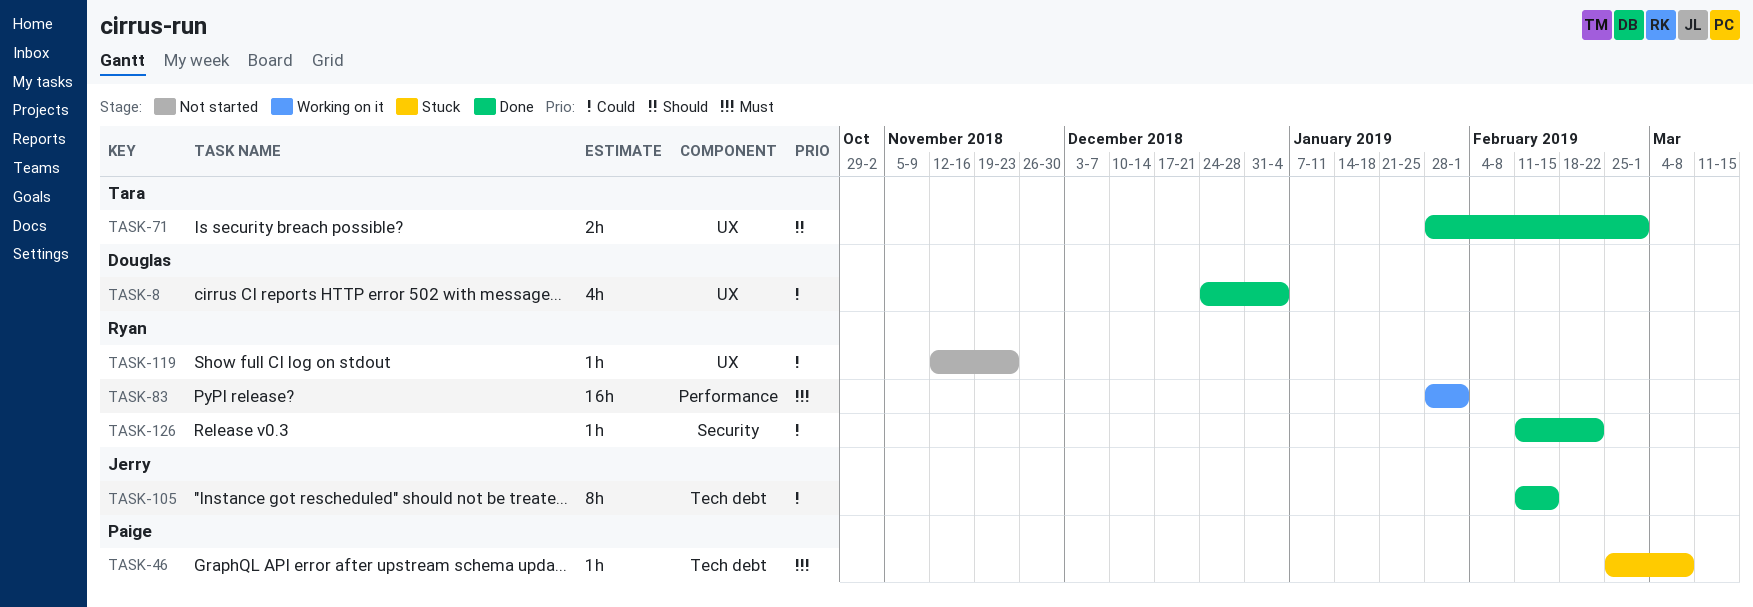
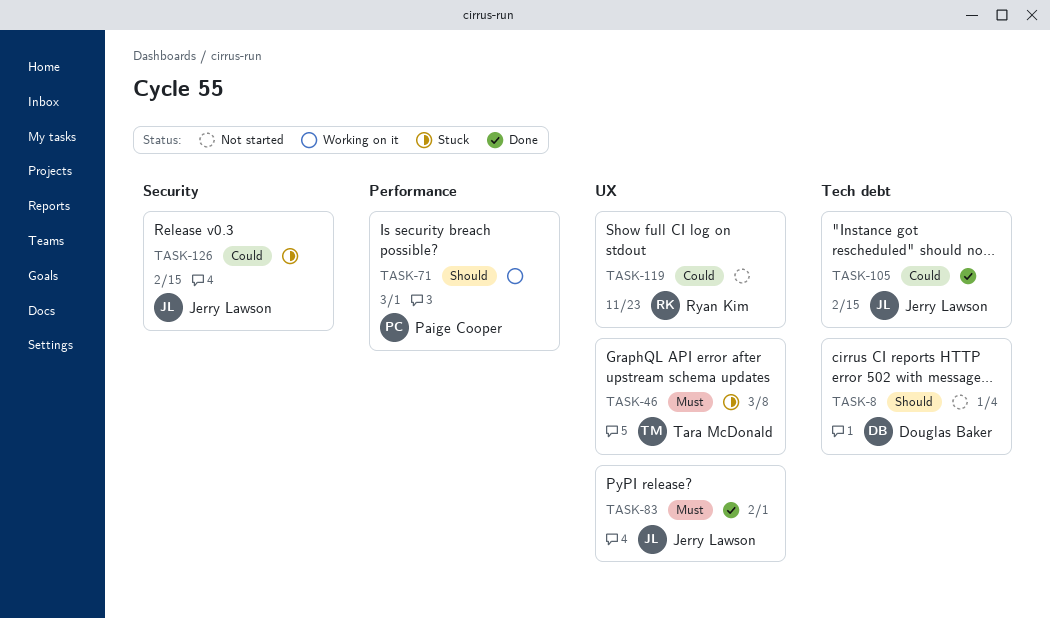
TASK-8, status: Done -> Not started
TASK-8, priority: Could -> Should
TASK-8, label: UX -> Tech debt
TASK-46, owner: Paige Cooper -> Tara McDonald
TASK-46, label: Tech debt -> UX
TASK-71, status: Done -> Working on it
TASK-71, owner: Tara McDonald -> Paige Cooper
TASK-71, label: UX -> Performance
TASK-83, status: Working on it -> Done
TASK-83, owner: Ryan Kim -> Jerry Lawson
TASK-83, label: Performance -> UX
TASK-126, status: Done -> Stuck
TASK-126, owner: Ryan Kim -> Jerry Lawson
TASK-126, due: Feb 22 -> Feb 15

